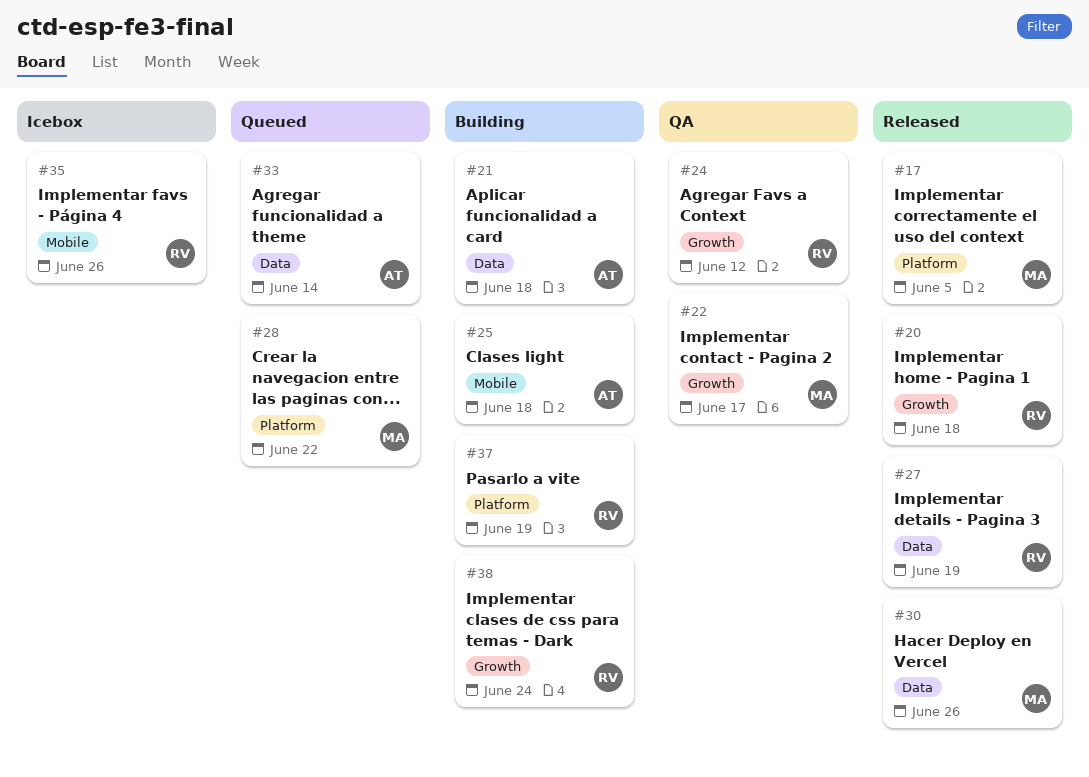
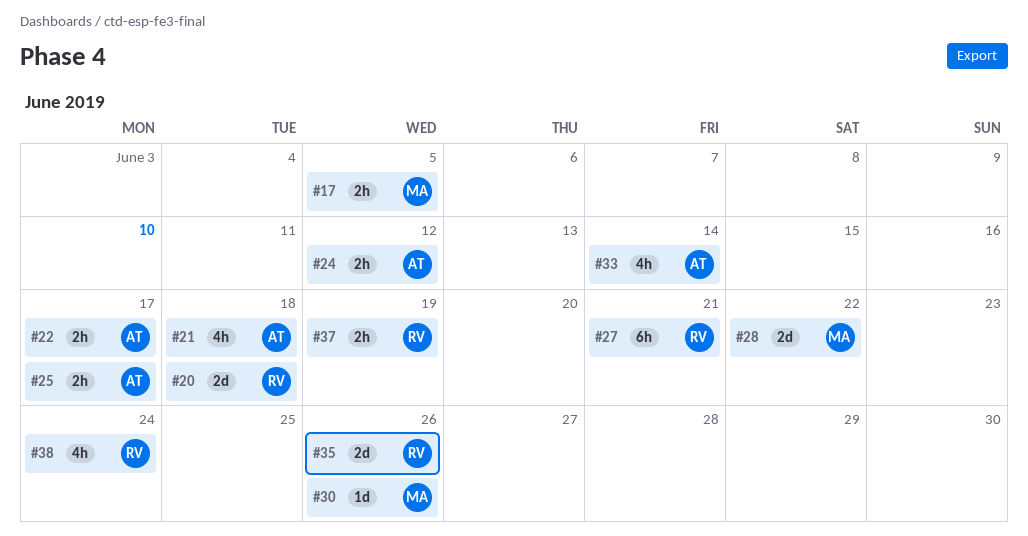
#22, owner: MA -> AT
#24, owner: RV -> AT
#25, due: Jun 18 -> Jun 17
#27, due: Jun 19 -> Jun 21

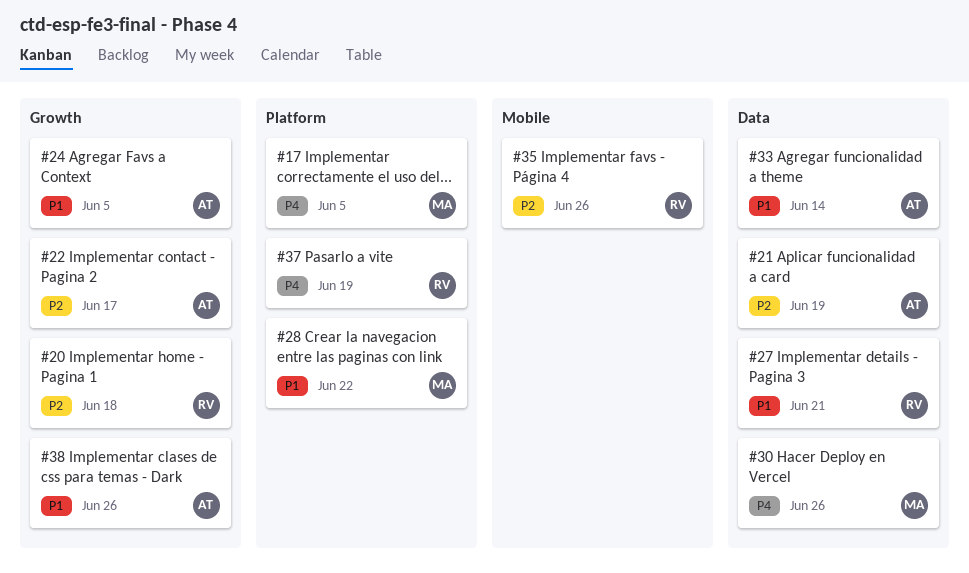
#21, due: Jun 18 -> Jun 19
#24, due: Jun 12 -> Jun 5
#25: present -> none
#38, owner: RV -> AT
#38, due: Jun 24 -> Jun 26

